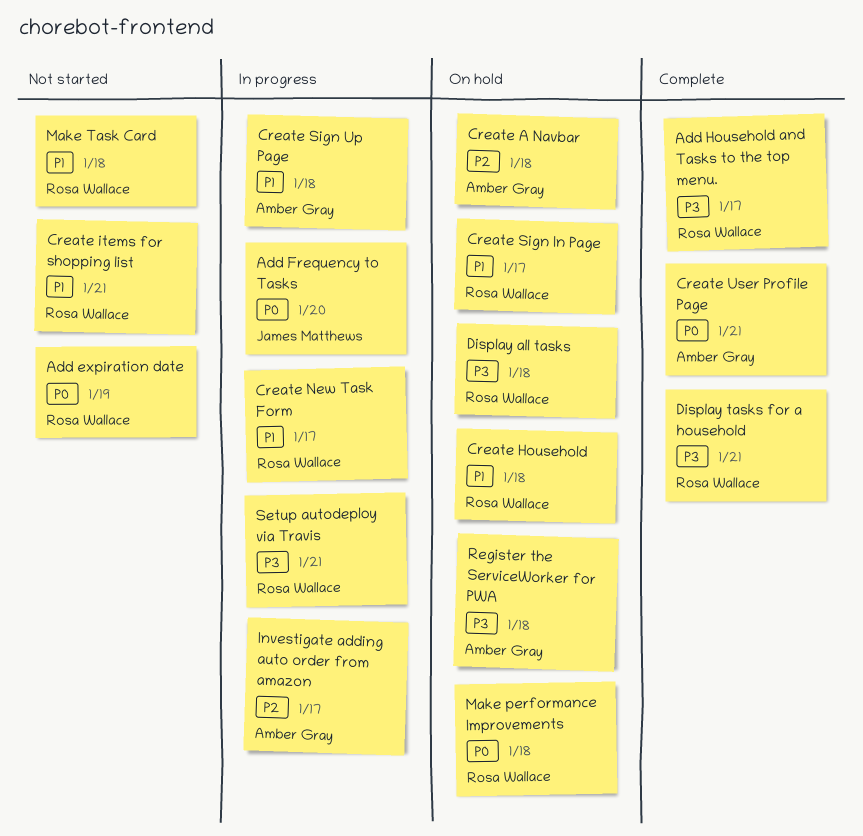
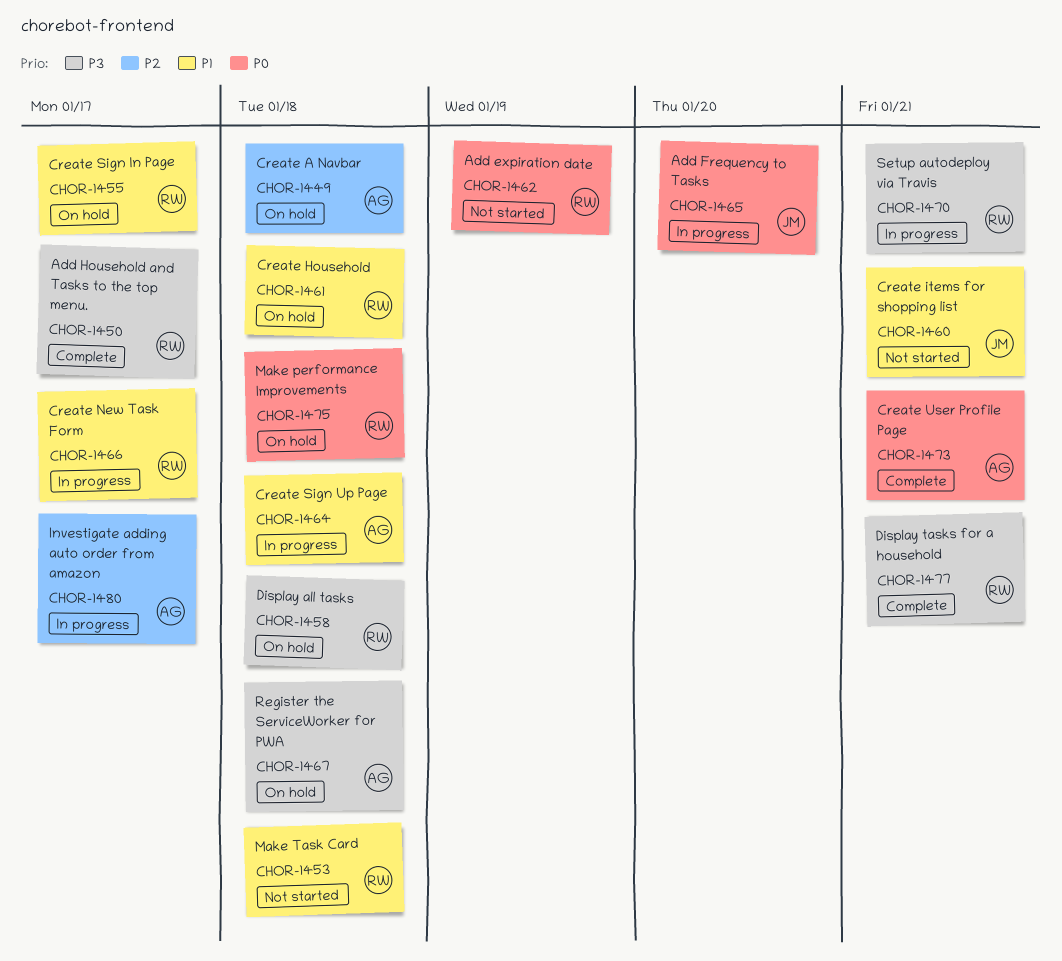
Create items for shopping list, owner: Rosa Wallace -> James Matthews

